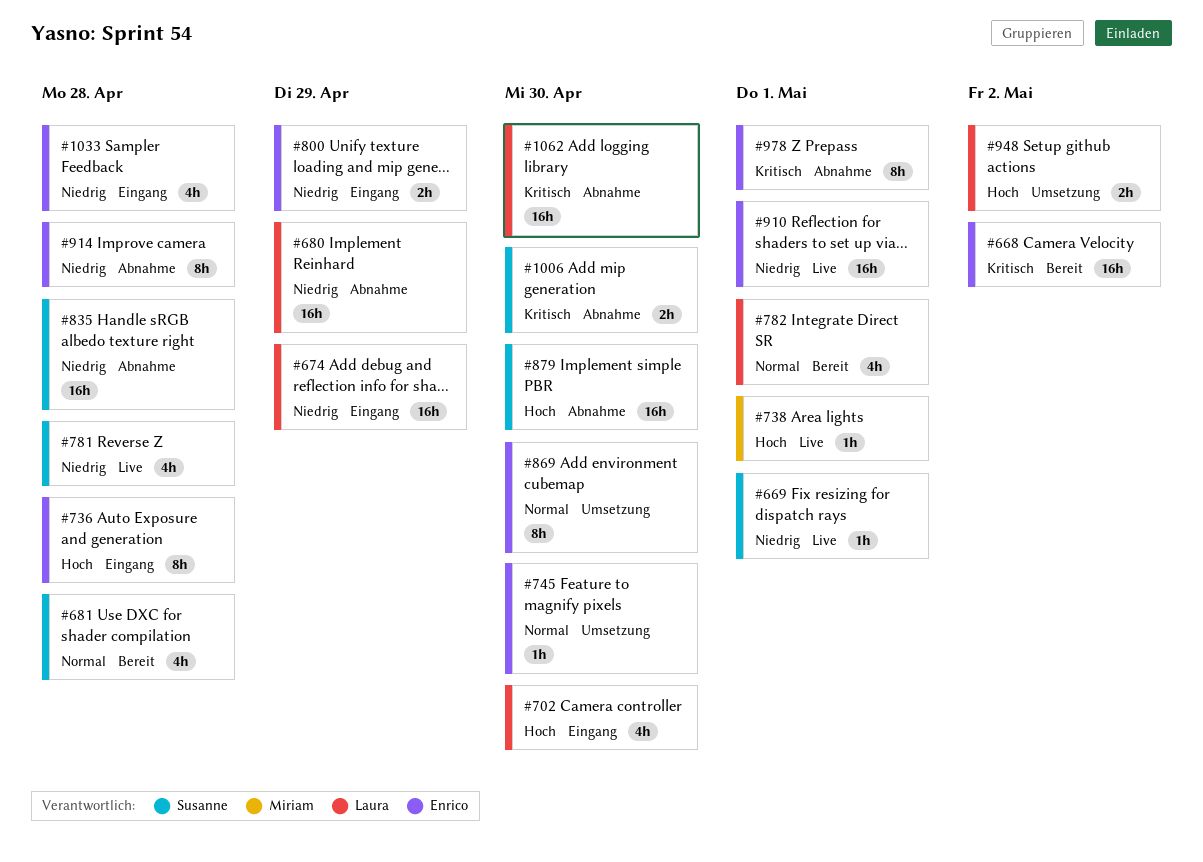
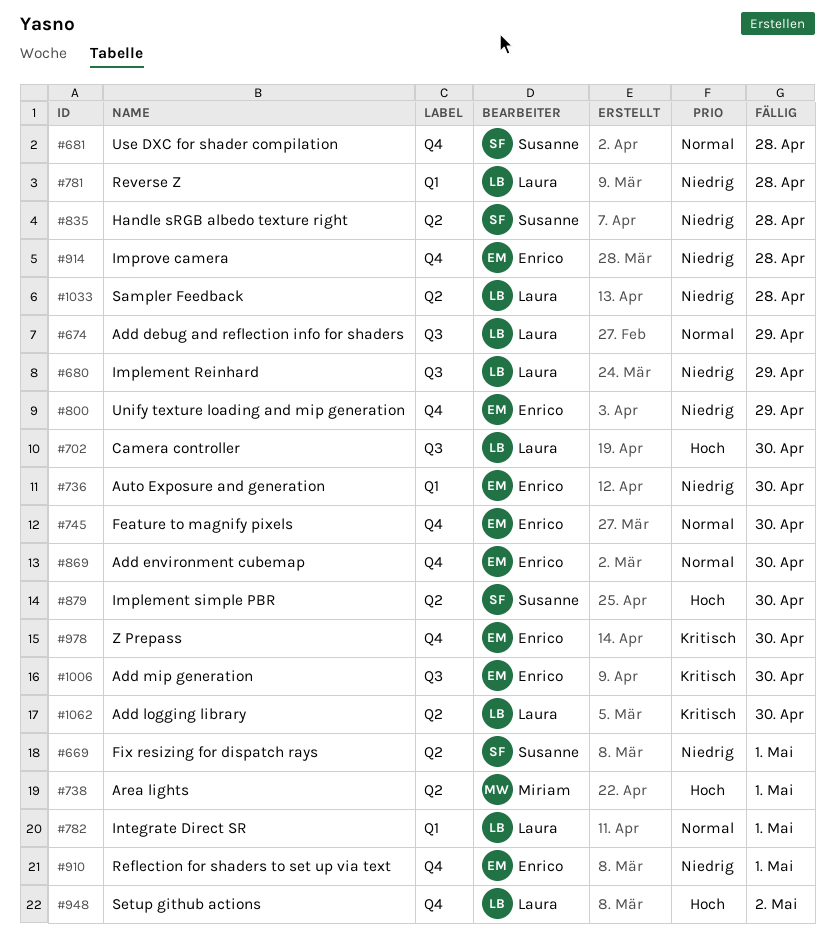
#668: present -> none
#674, priority: Niedrig -> Normal
#736, priority: Hoch -> Niedrig
#736, due: Apr 28 -> Apr 30
#781, owner: Susanne -> Laura
#978, due: May 1 -> Apr 30
#1006, owner: Susanne -> Enrico
#1033, owner: Enrico -> Laura

